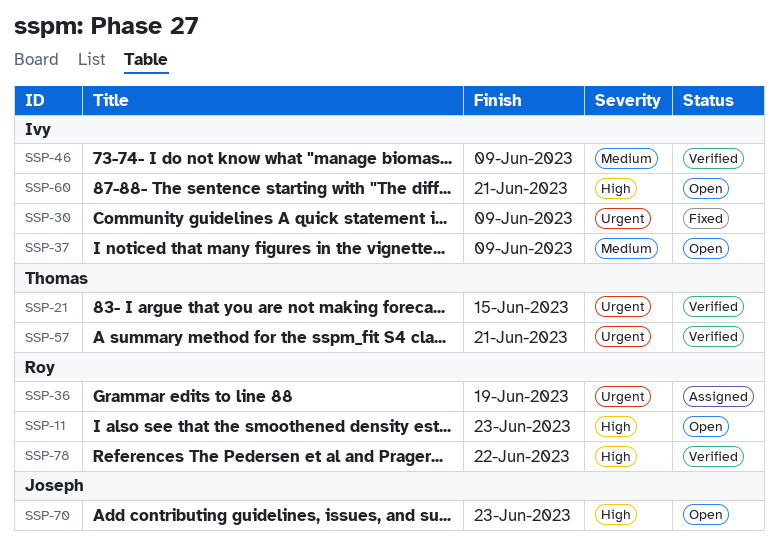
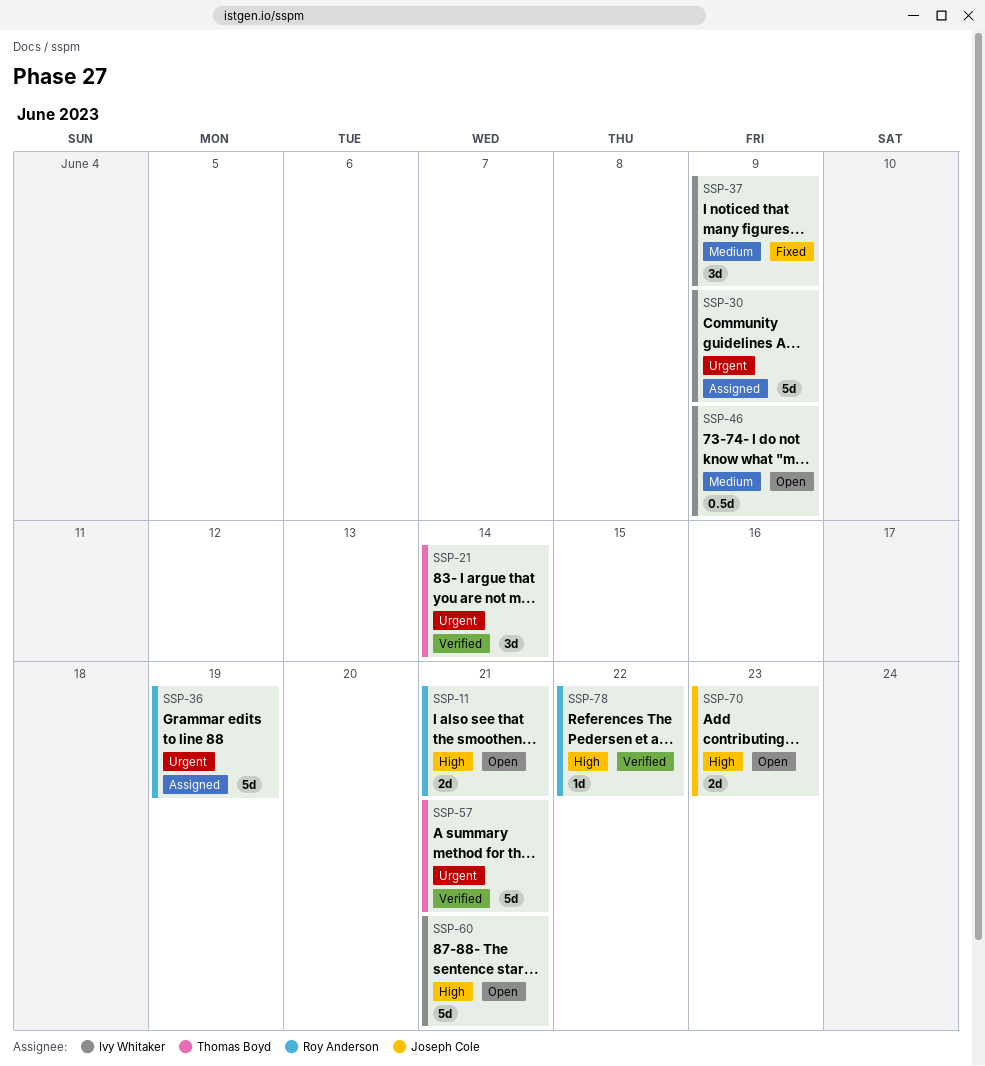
SSP-11, due: Jun 23 -> Jun 21
SSP-21, due: Jun 15 -> Jun 14
SSP-30, status: Fixed -> Assigned
SSP-37, status: Open -> Fixed
SSP-46, status: Verified -> Open

